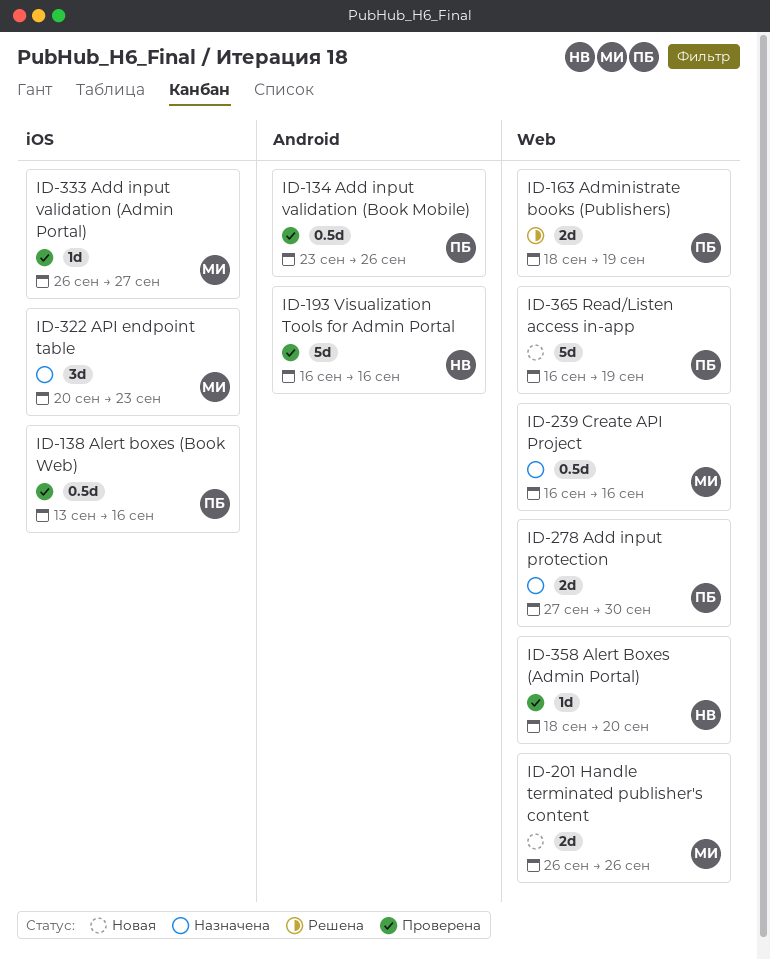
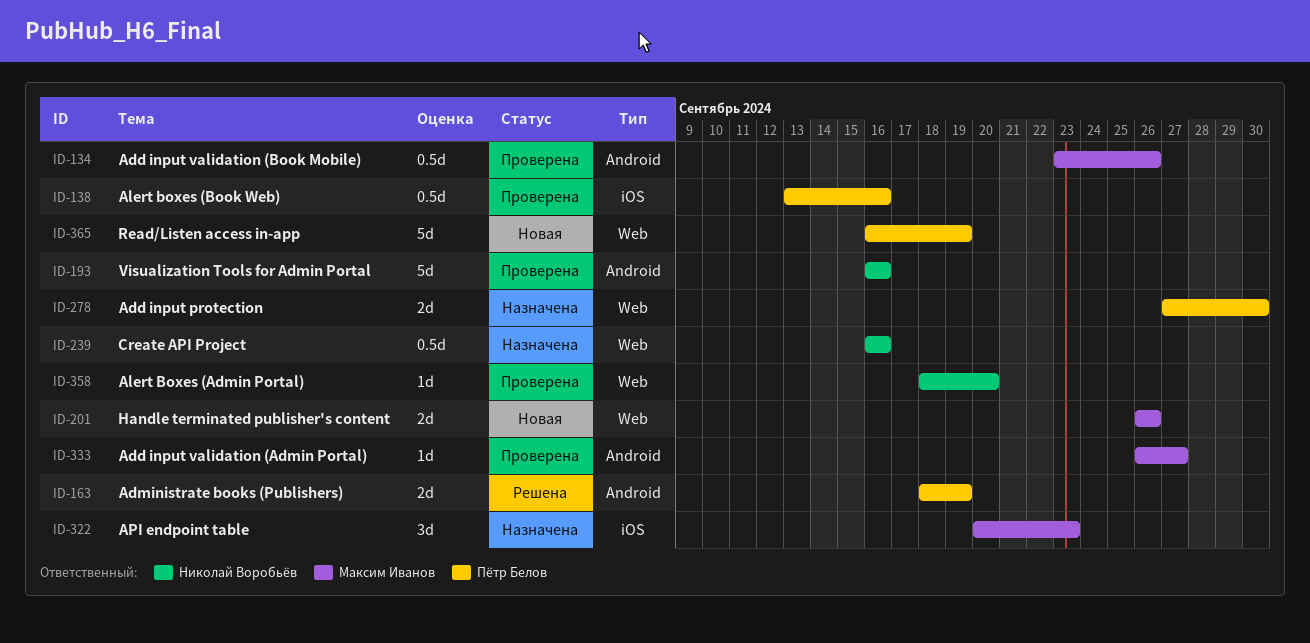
ID-134, owner: Пётр Белов -> Максим Иванов
ID-163, label: Web -> Android
ID-239, owner: Максим Иванов -> Николай Воробьёв
ID-333, label: iOS -> Android

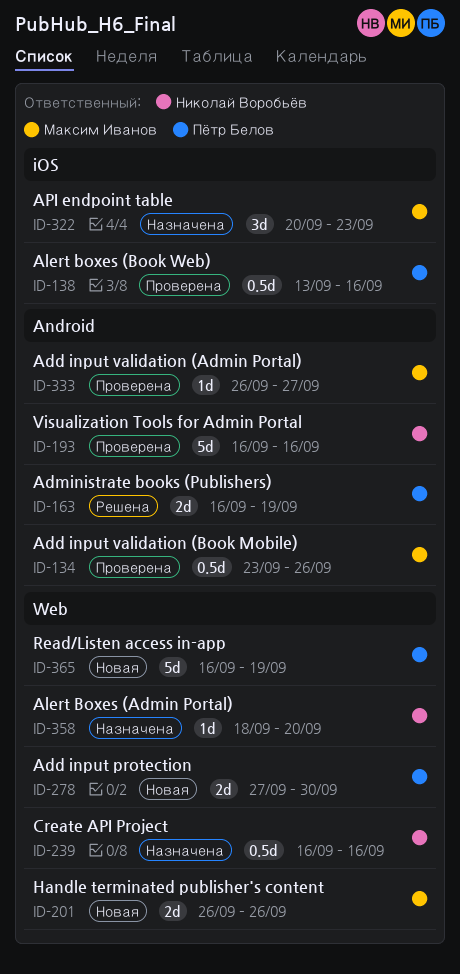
ID-163, start: Sep 18 -> Sep 16
ID-278, status: Назначена -> Новая
ID-358, status: Проверена -> Назначена

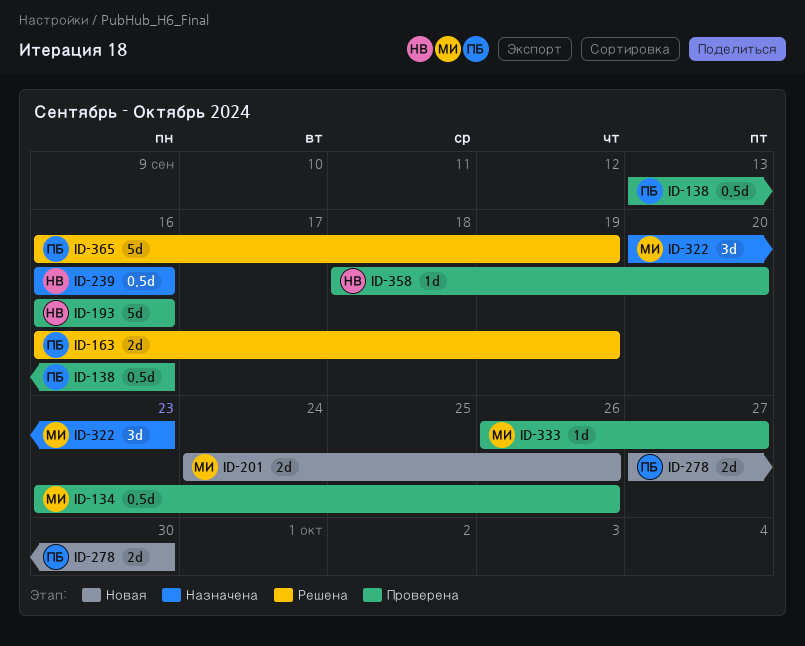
ID-201, start: Sep 26 -> Sep 24
ID-358, status: Назначена -> Проверена
ID-365, status: Новая -> Решена

